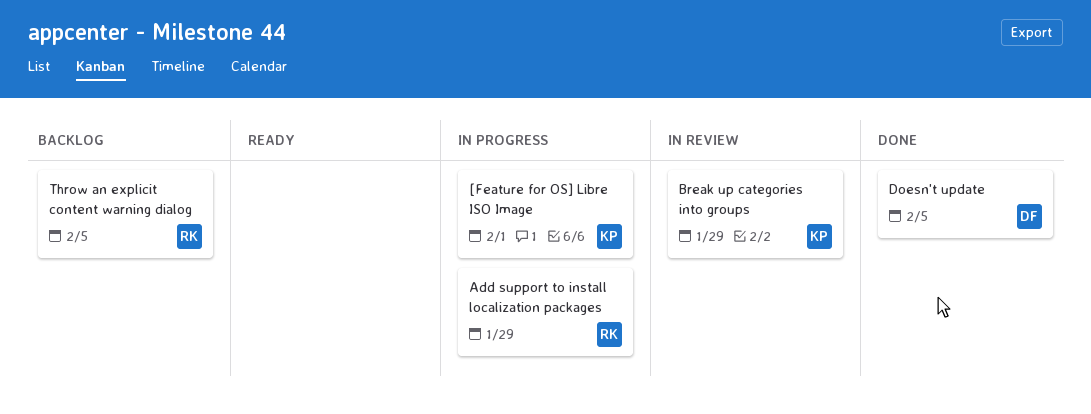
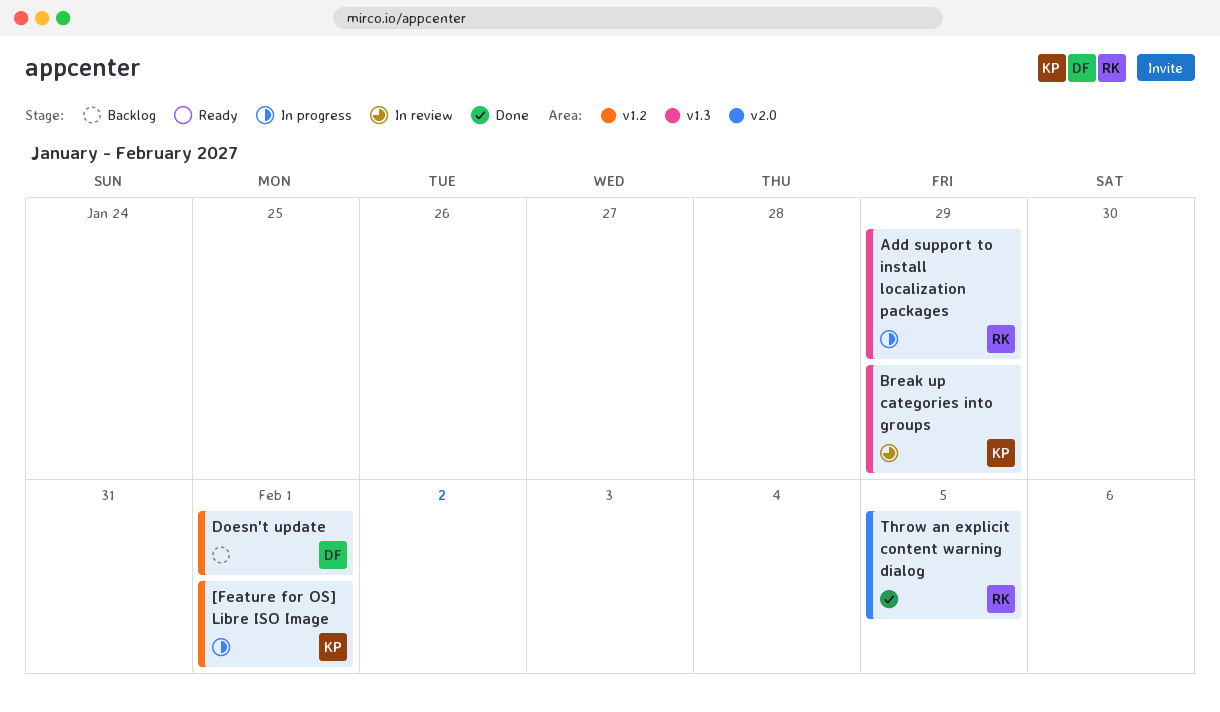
Doesn't update, status: Done -> Backlog
Doesn't update, due: Feb 5 -> Feb 1
Throw an explicit content warning dialog, status: Backlog -> Done

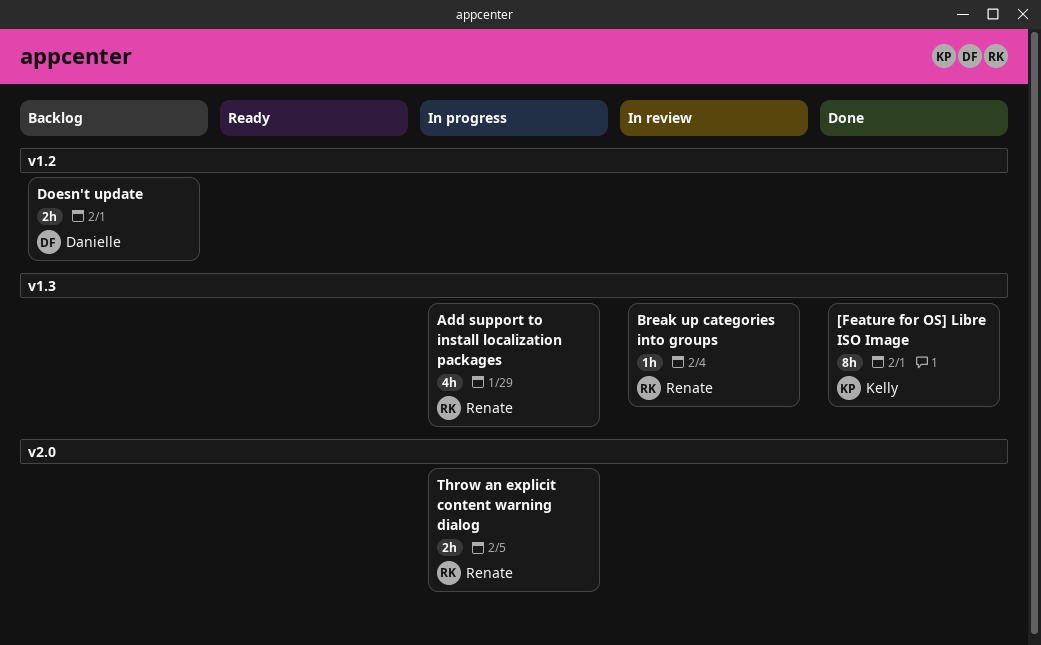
[Feature for OS] Libre ISO Image, status: In progress -> Done
[Feature for OS] Libre ISO Image, label: v1.2 -> v1.3
Break up categories into groups, owner: Kelly -> Renate
Break up categories into groups, due: Jan 29 -> Feb 4
Throw an explicit content warning dialog, status: Done -> In progress

